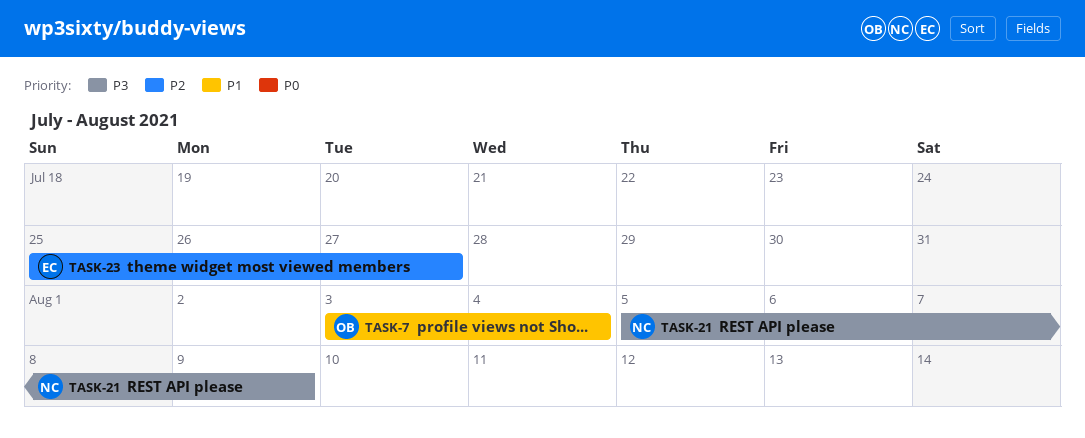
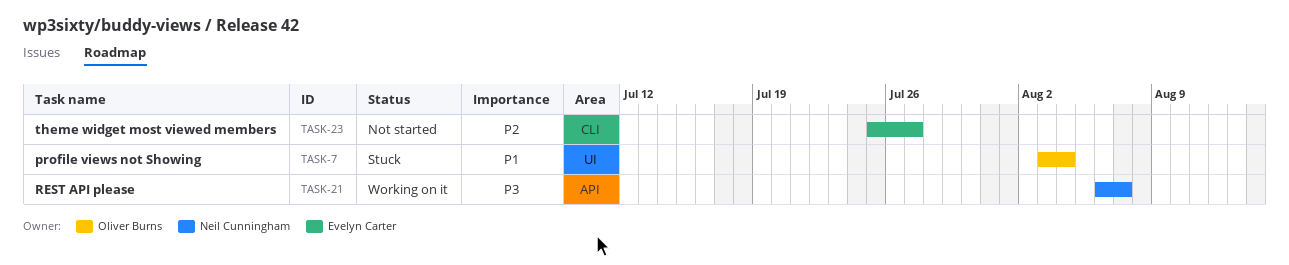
TASK-21, start: Aug 5 -> Aug 6
TASK-21, due: Aug 9 -> Aug 7

